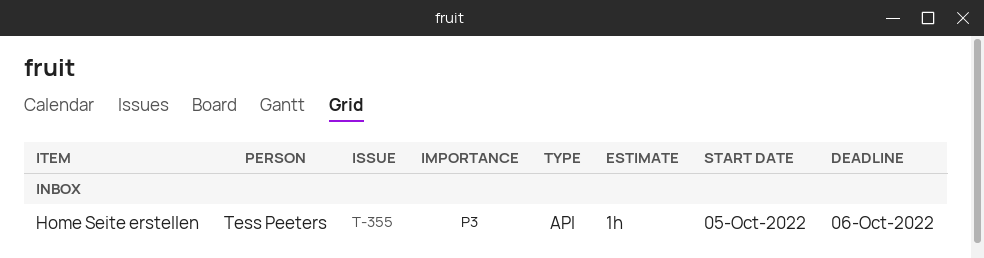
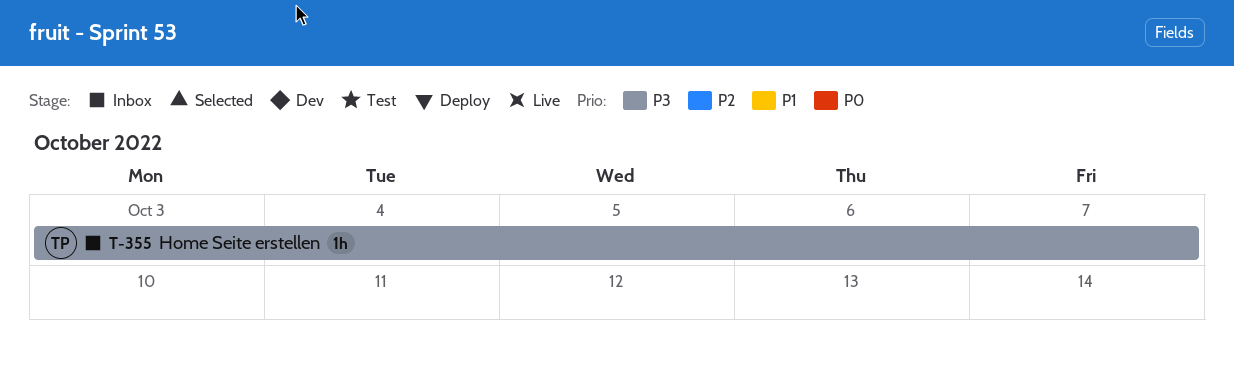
T-355, start: Oct 5 -> Oct 3
T-355, due: Oct 6 -> Oct 7

